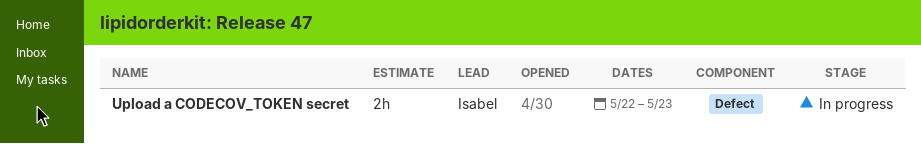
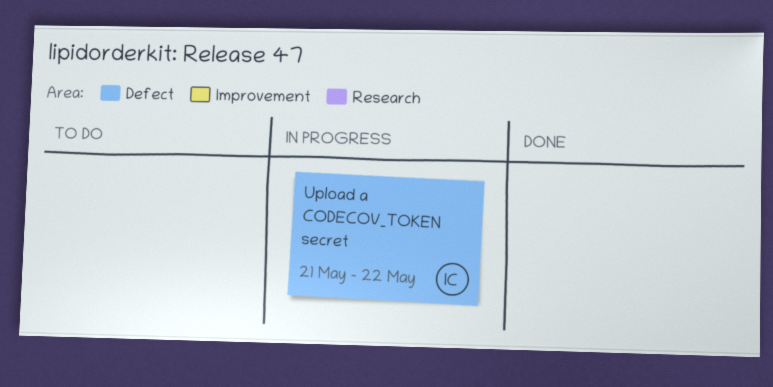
Upload a CODECOV_TOKEN secret, start: May 22 -> May 21
Upload a CODECOV_TOKEN secret, due: May 23 -> May 22

